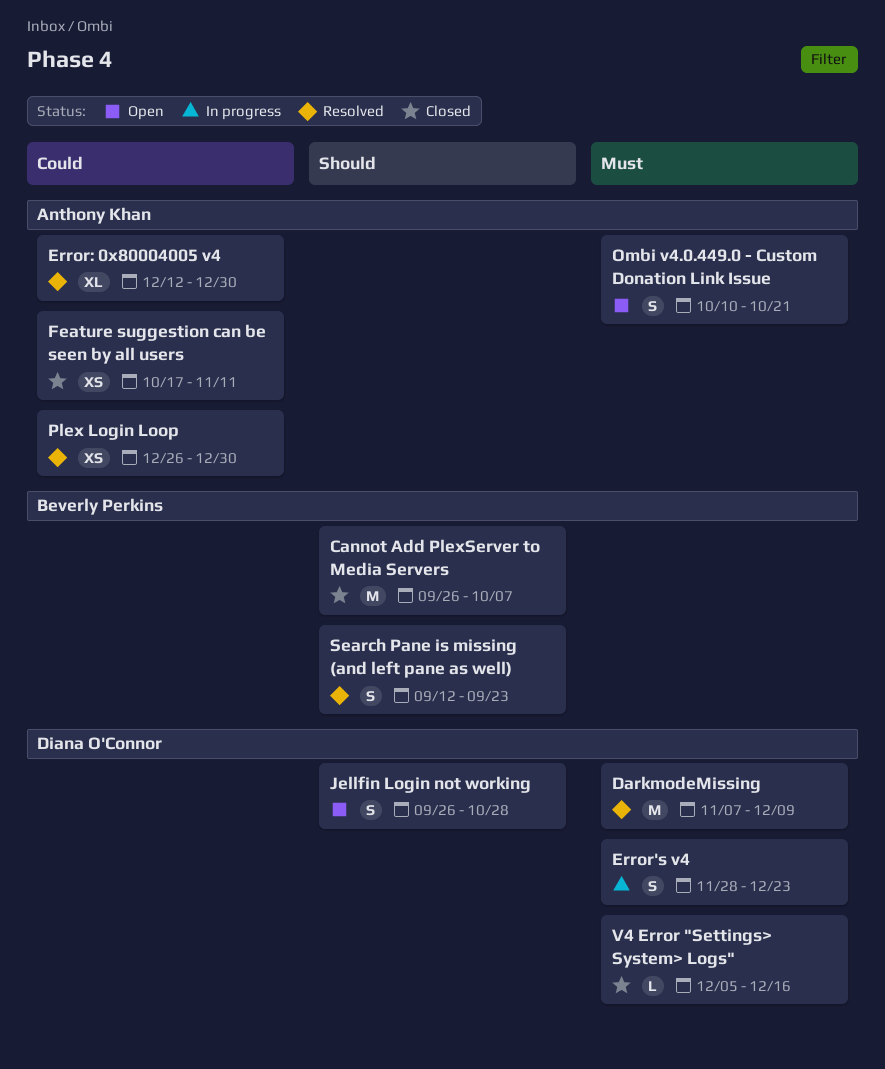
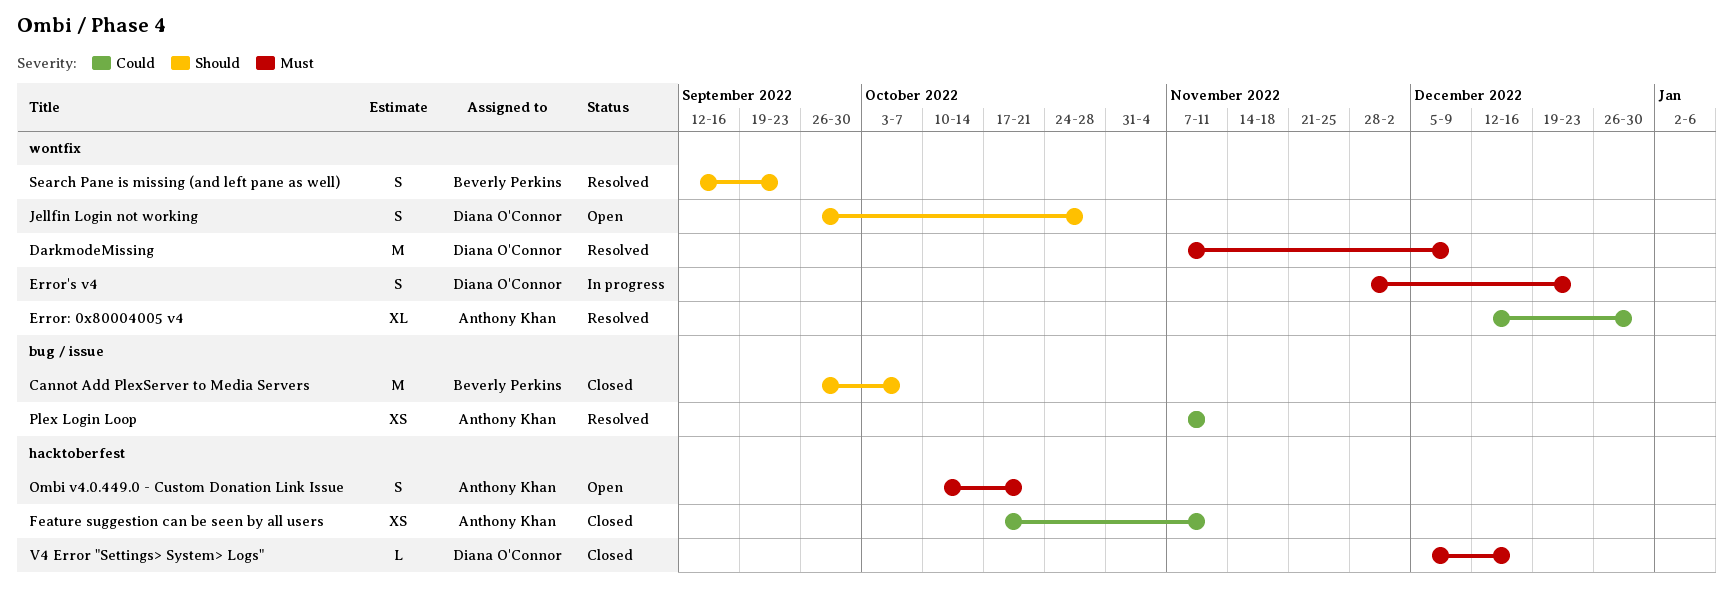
Plex Login Loop, start: Dec 26 -> Nov 7
Plex Login Loop, due: Dec 30 -> Nov 11

